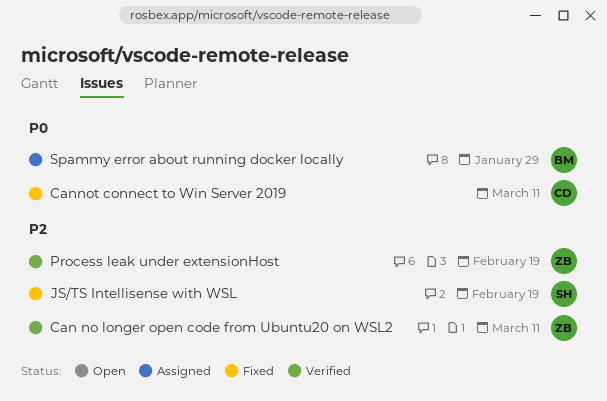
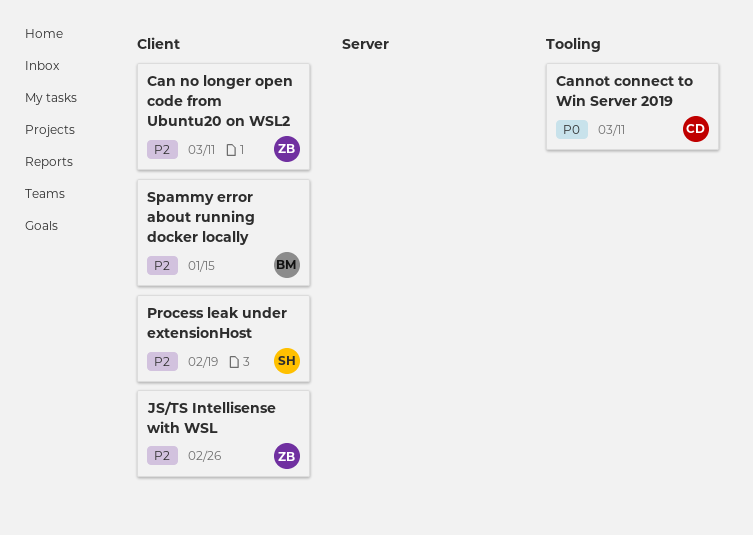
JS/TS Intellisense with WSL, owner: SH -> ZB
JS/TS Intellisense with WSL, due: Feb 19 -> Feb 26
Process leak under extensionHost, owner: ZB -> SH
Spammy error about running docker locally, priority: P0 -> P2
Spammy error about running docker locally, due: Jan 29 -> Jan 15

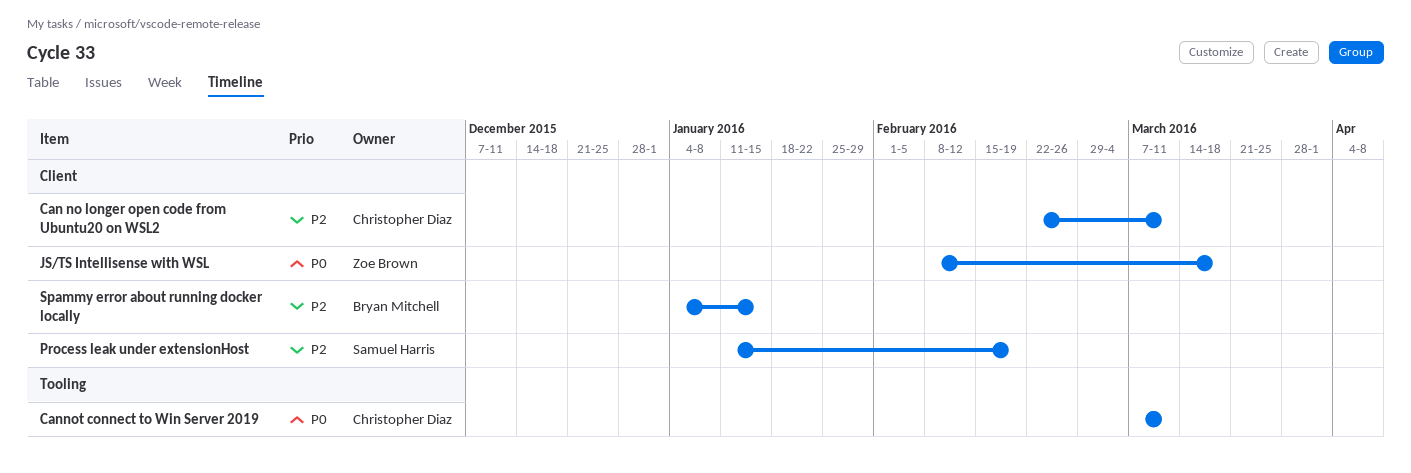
Can no longer open code from Ubuntu20 on WSL2, owner: Zoe Brown -> Christopher Diaz
JS/TS Intellisense with WSL, priority: P2 -> P0
JS/TS Intellisense with WSL, due: Feb 26 -> Mar 18

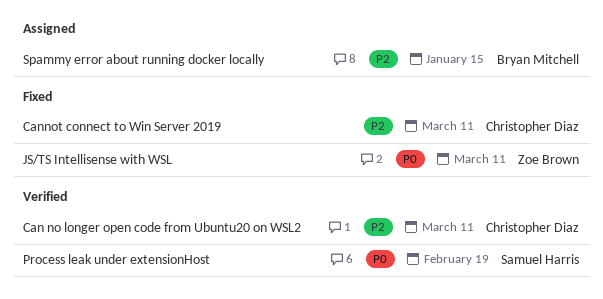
Cannot connect to Win Server 2019, priority: P0 -> P2
JS/TS Intellisense with WSL, due: Mar 18 -> Mar 11
Process leak under extensionHost, priority: P2 -> P0

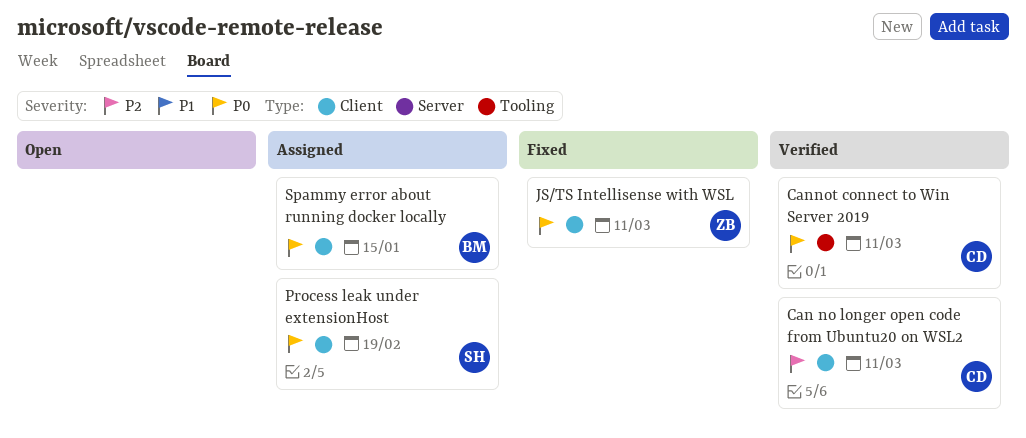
Cannot connect to Win Server 2019, status: Fixed -> Verified
Cannot connect to Win Server 2019, priority: P2 -> P0
Process leak under extensionHost, status: Verified -> Assigned
Spammy error about running docker locally, priority: P2 -> P0

